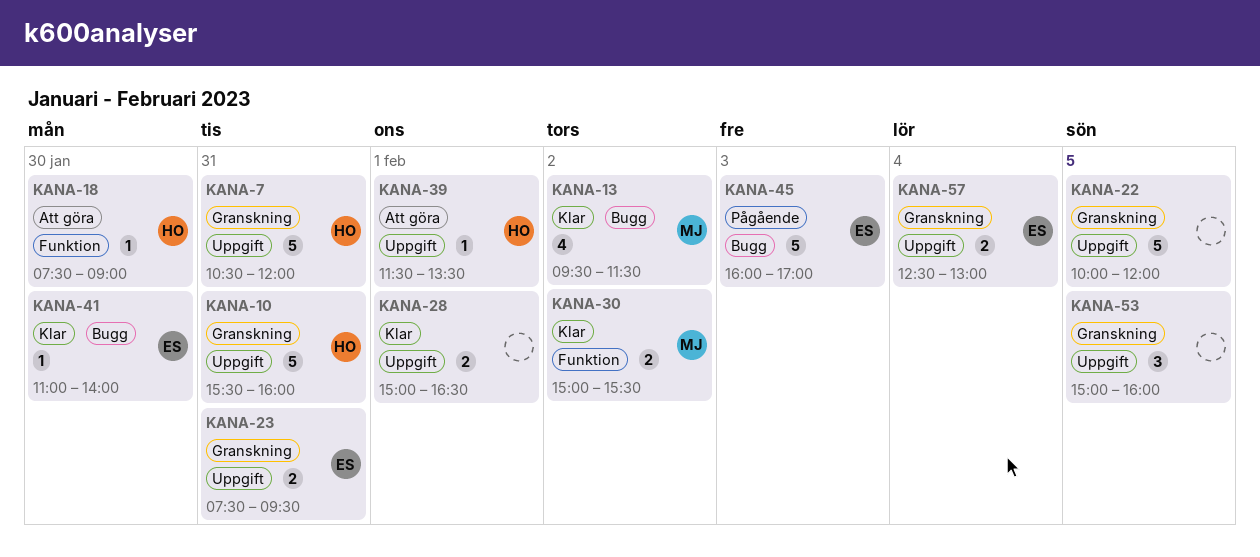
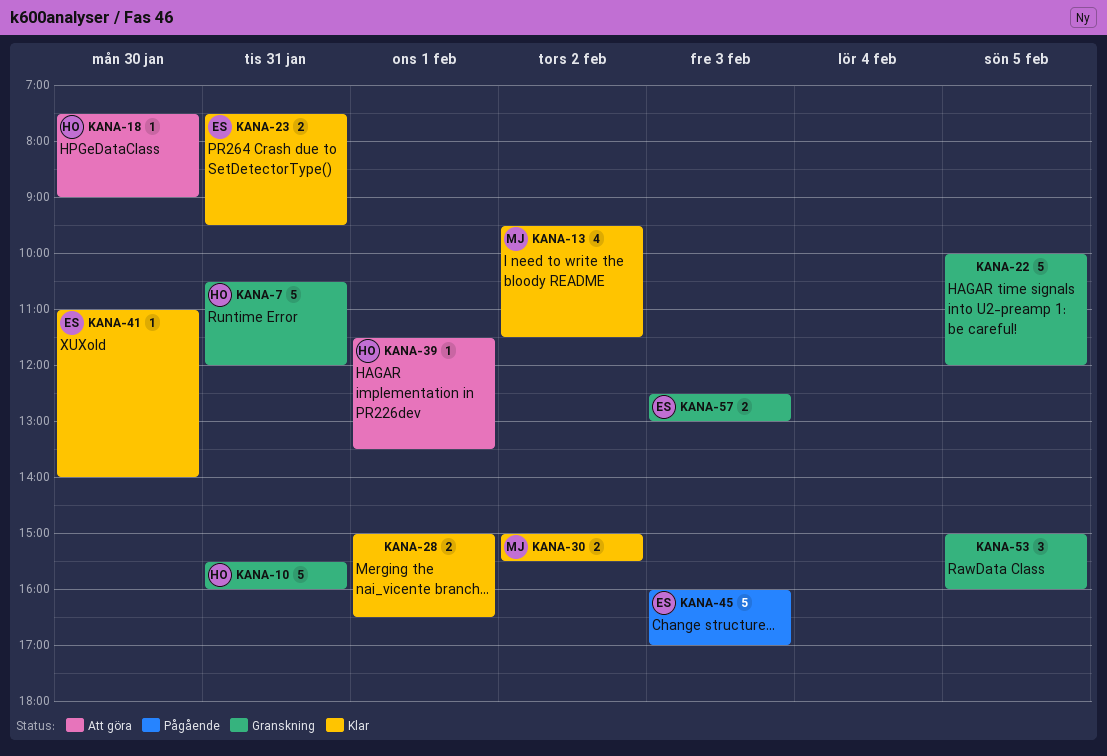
KANA-23, status: Granskning -> Klar
KANA-57, day: Feb 4 -> Feb 3

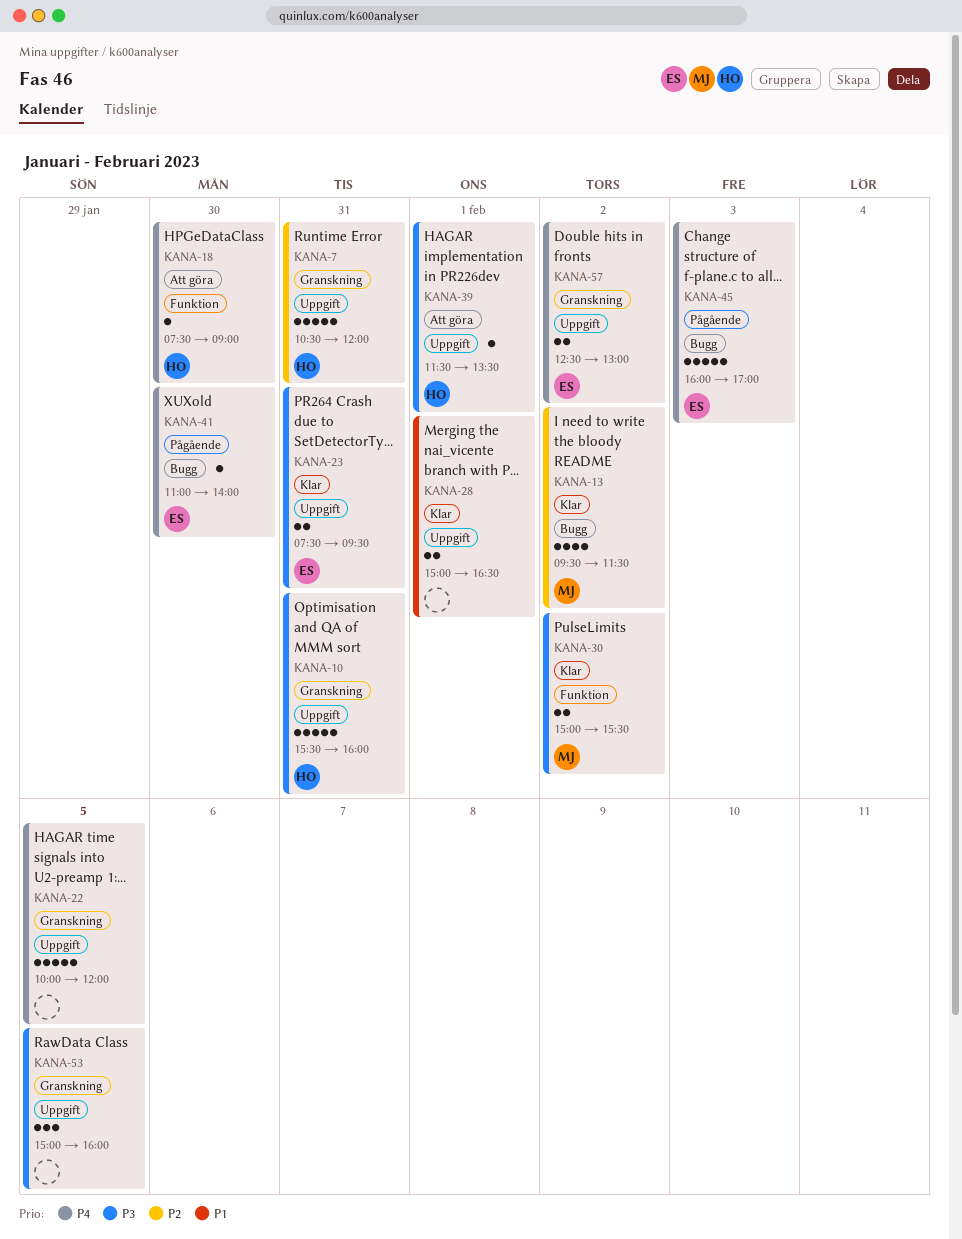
KANA-41, status: Klar -> Pågående
KANA-57, day: Feb 3 -> Feb 2

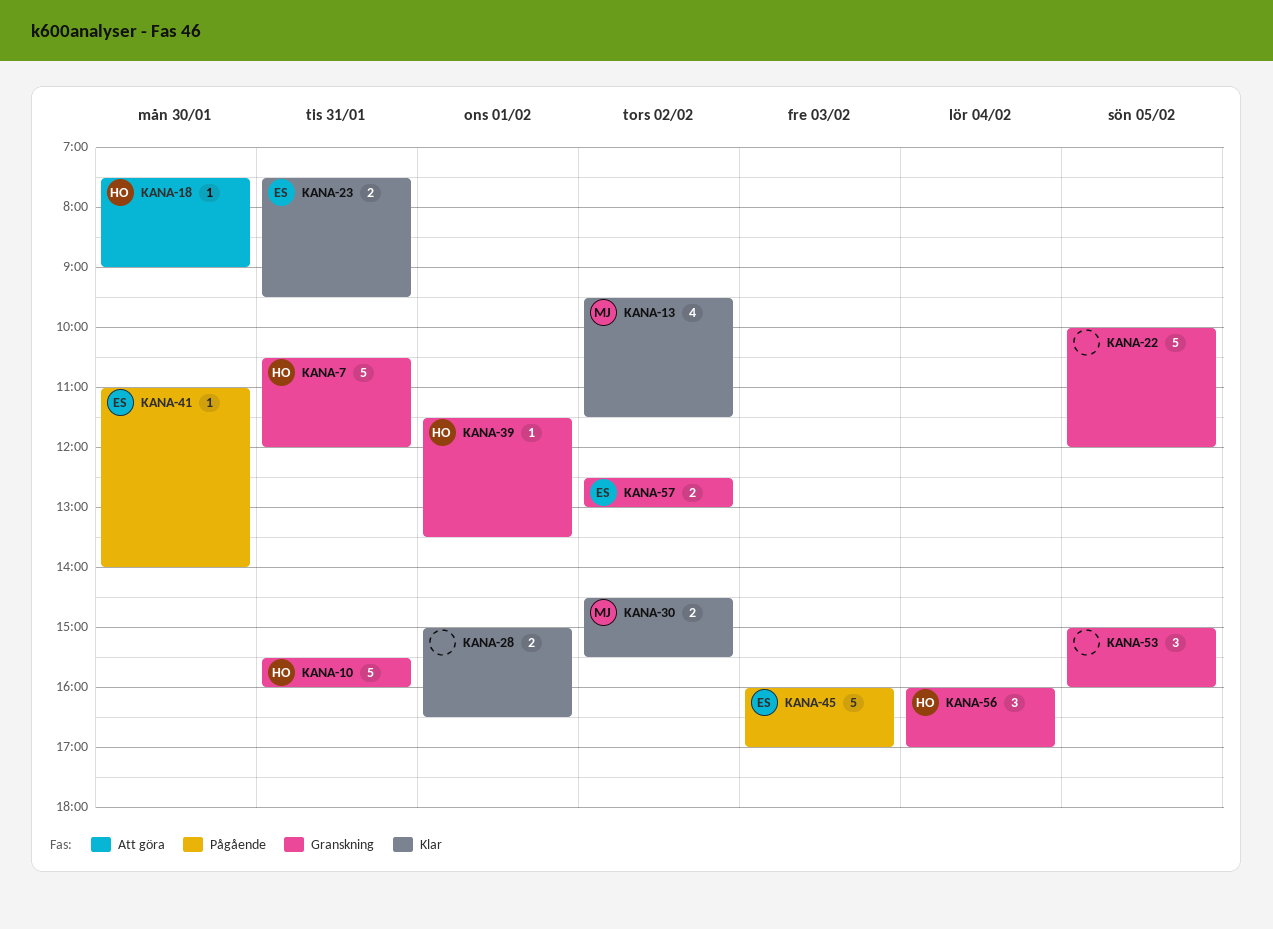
KANA-30, begins: 15:00 -> 14:30
KANA-39, status: Att göra -> Granskning
KANA-56: none -> present

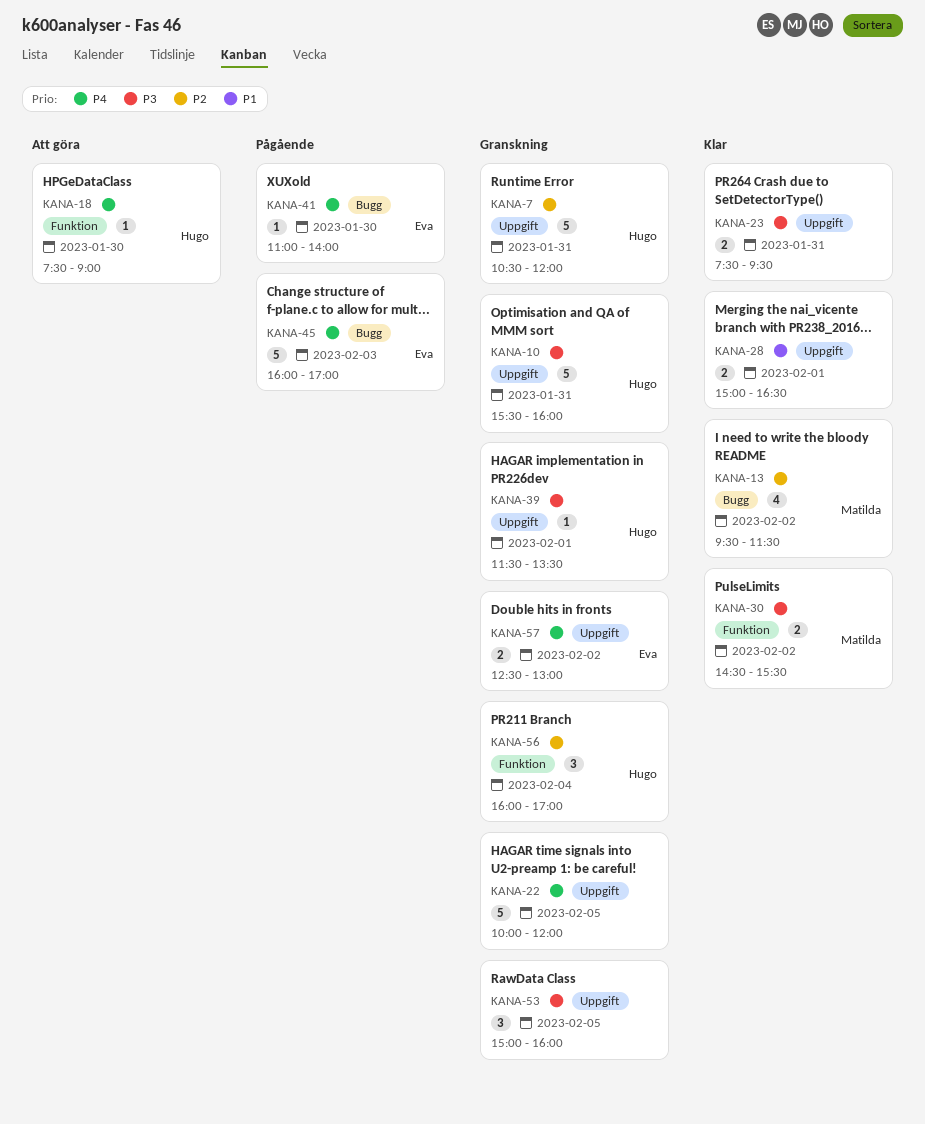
KANA-23, owner: Eva -> none

